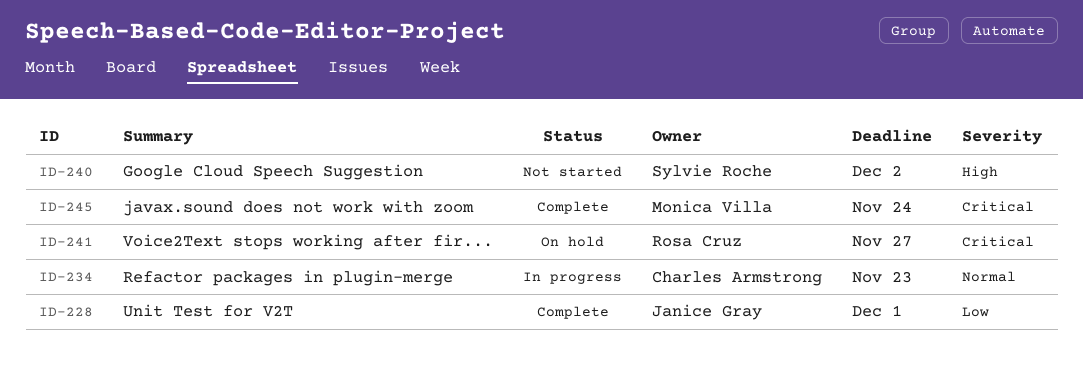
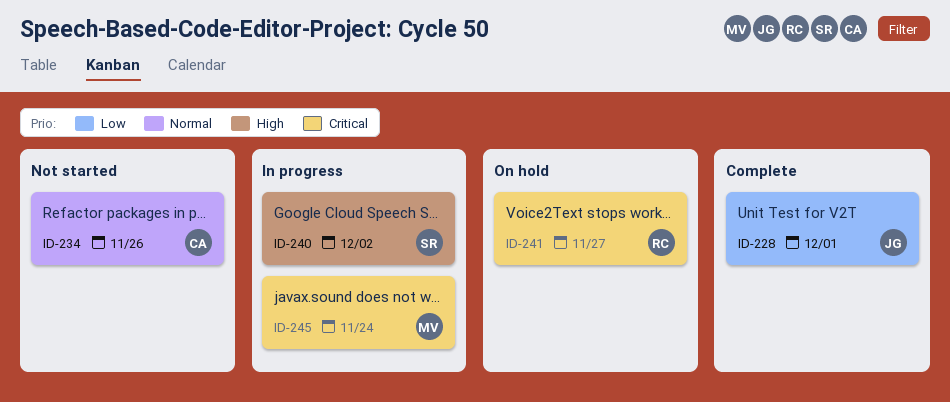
ID-234, status: In progress -> Not started
ID-234, due: Nov 23 -> Nov 26
ID-240, status: Not started -> In progress
ID-245, status: Complete -> In progress

